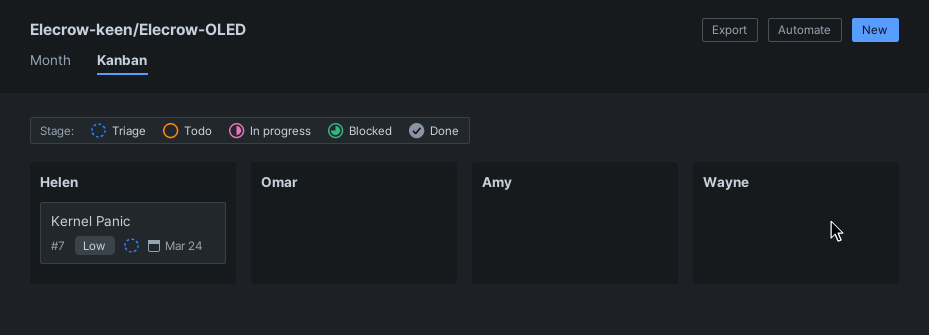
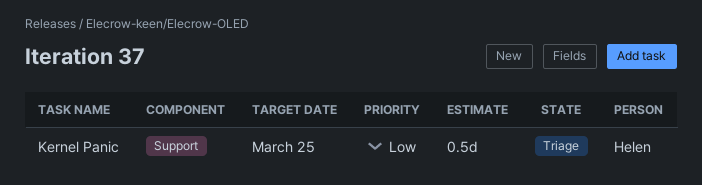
Kernel Panic, due: Mar 24 -> Mar 25

